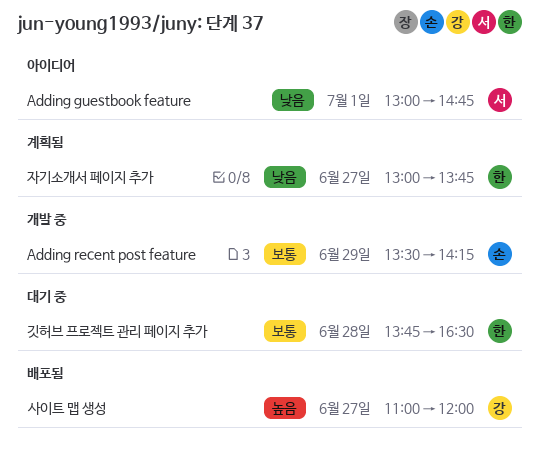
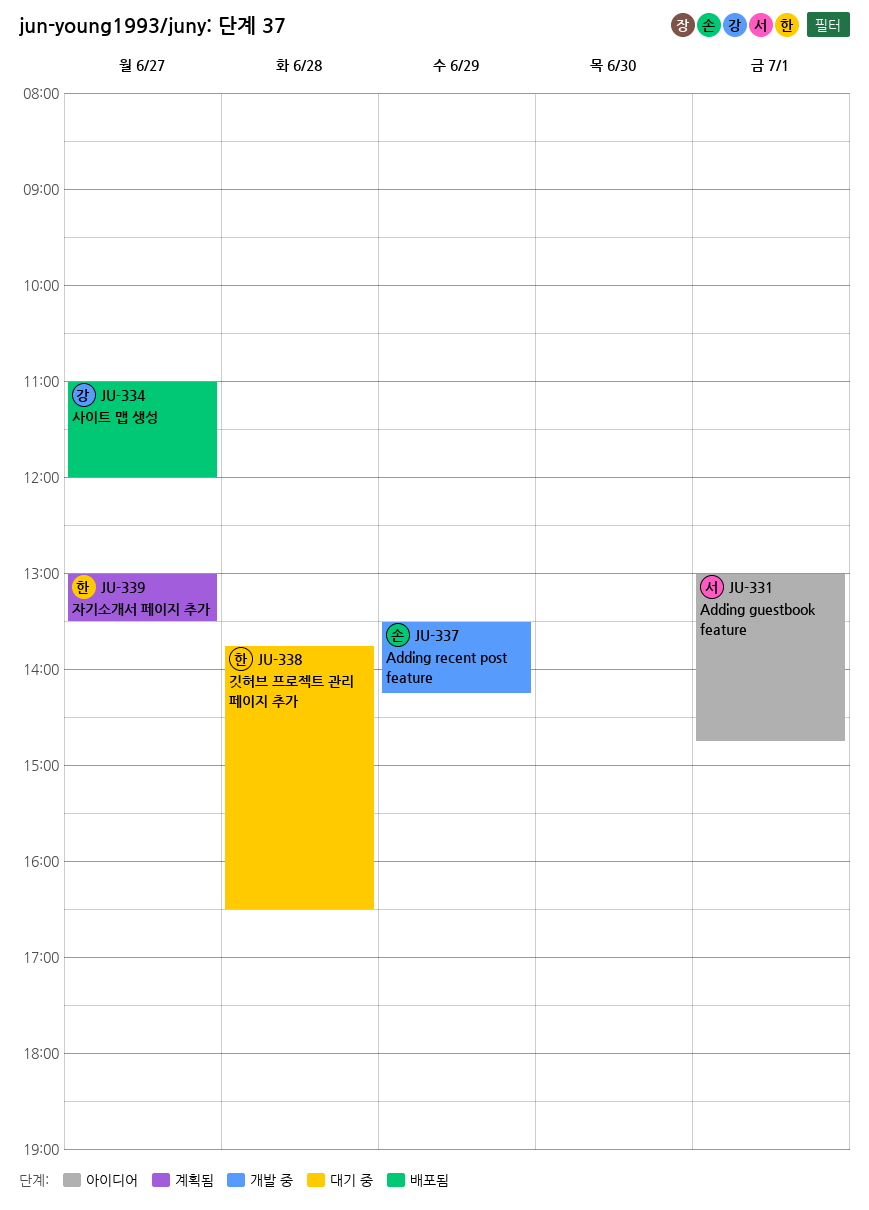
자기소개서 페이지 추가, ends: 13:45 -> 13:30

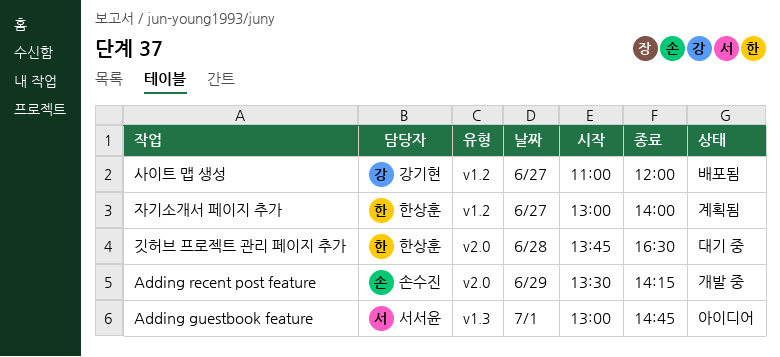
자기소개서 페이지 추가, ends: 13:30 -> 14:00

